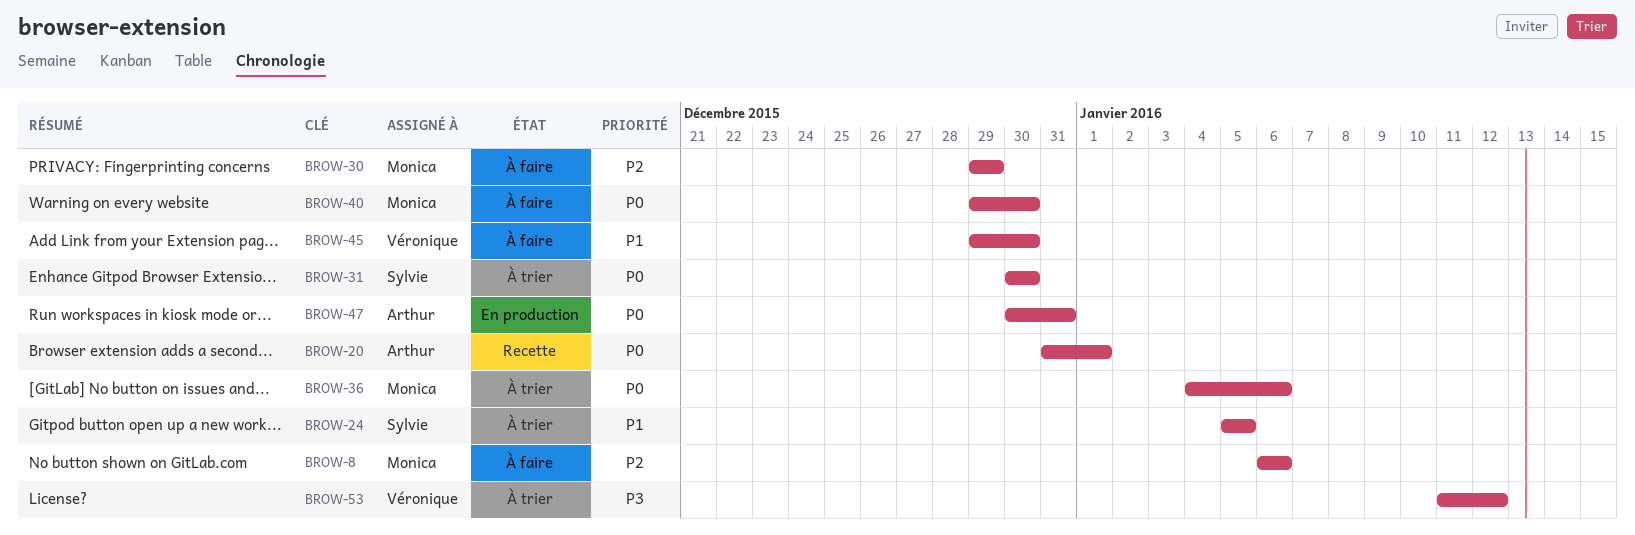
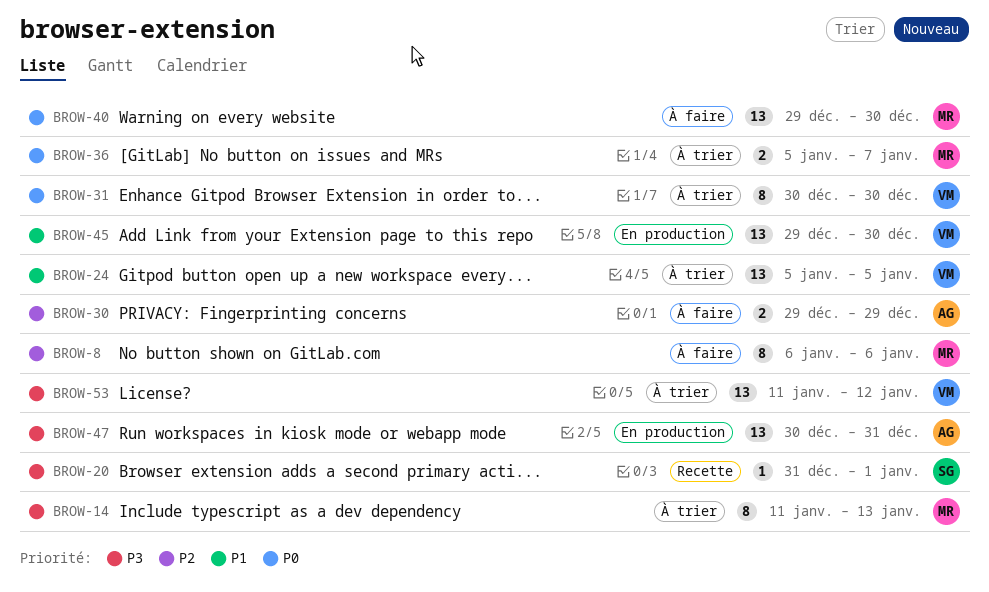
BROW-14: none -> present
BROW-20, owner: Arthur -> Sylvie
BROW-20, priority: P0 -> P3
BROW-24, owner: Sylvie -> Véronique
BROW-30, owner: Monica -> Arthur
BROW-31, owner: Sylvie -> Véronique
BROW-36, start: Jan 4 -> Jan 5
BROW-36, due: Jan 6 -> Jan 7
BROW-45, status: À faire -> En production
BROW-47, priority: P0 -> P3

